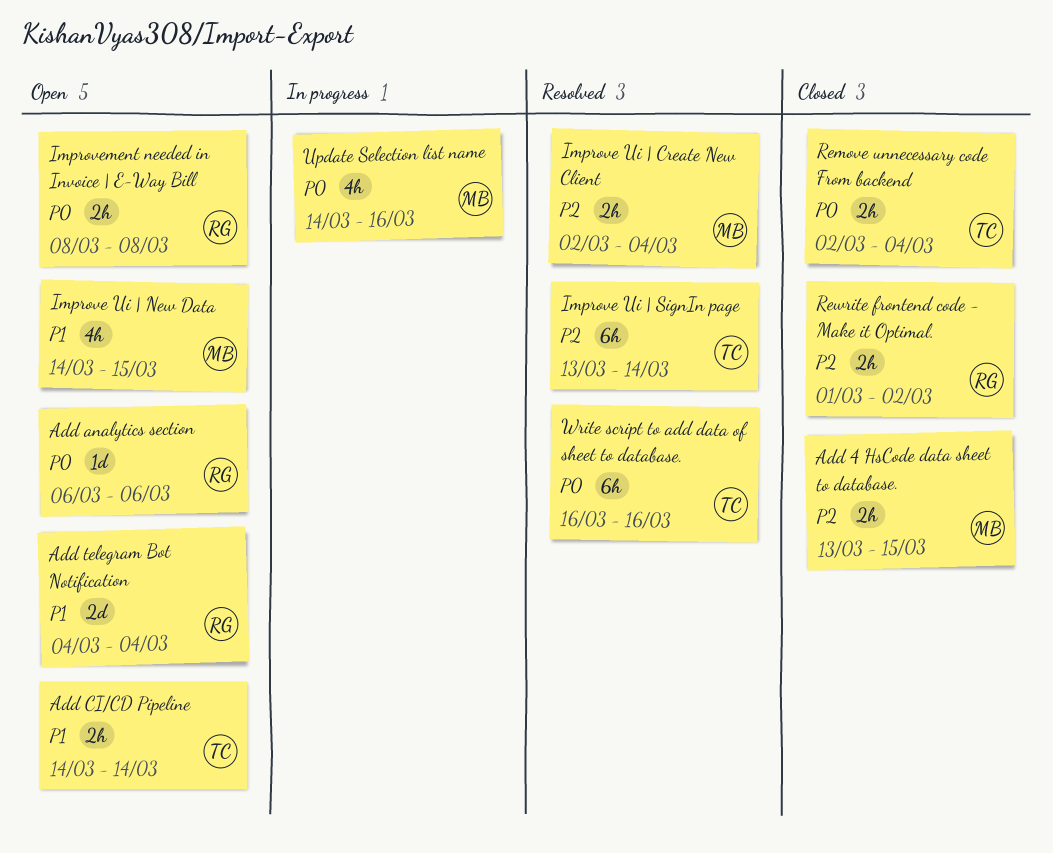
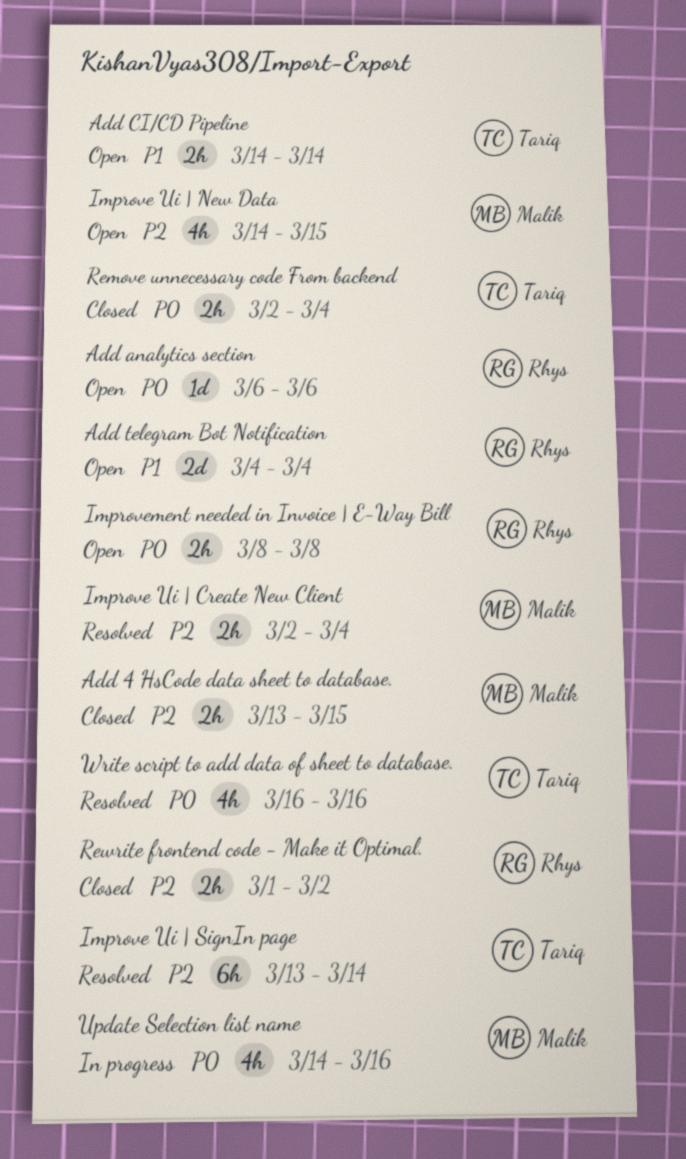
Improve Ui | New Data, priority: P1 -> P2
Write script to add data of sheet to database., estimate: 6h -> 4h

